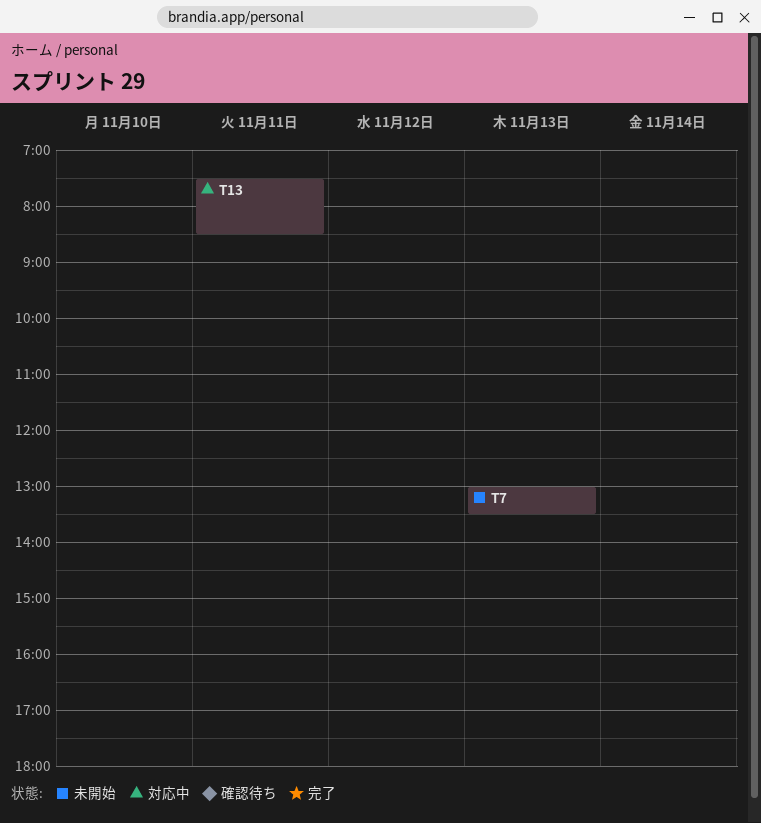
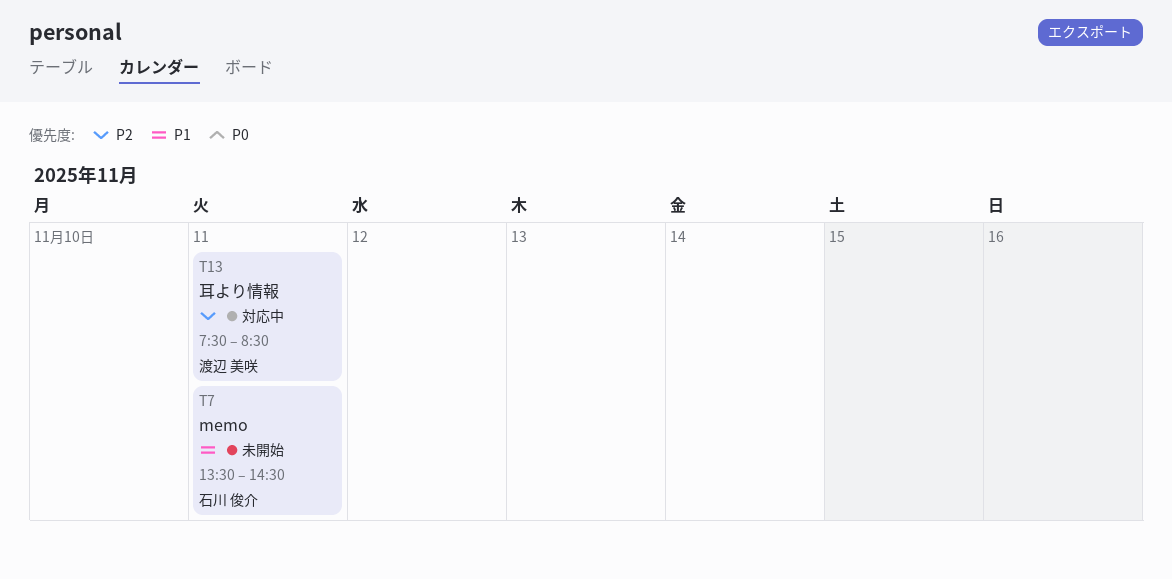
T7, day: Nov 13 -> Nov 11
T7, begins: 13:00 -> 13:30
T7, ends: 13:30 -> 14:30

